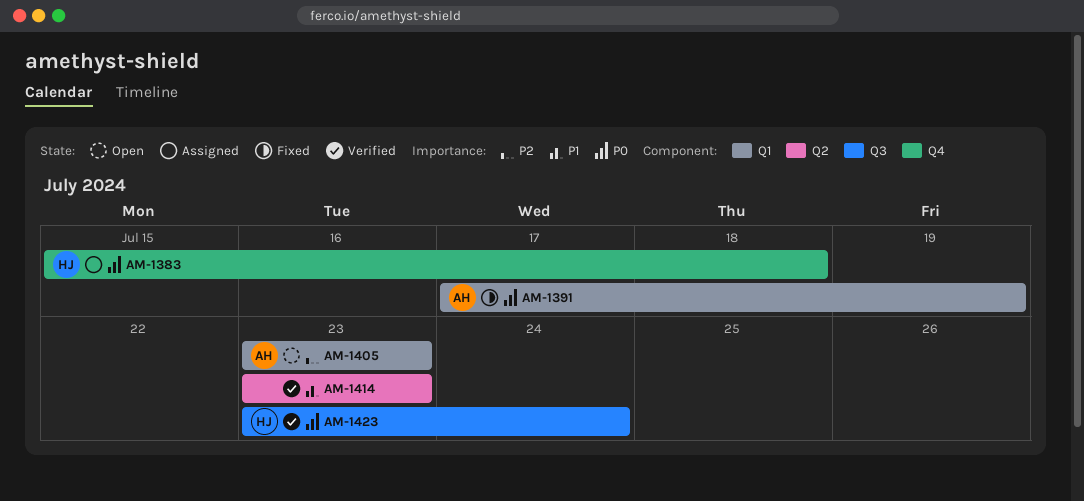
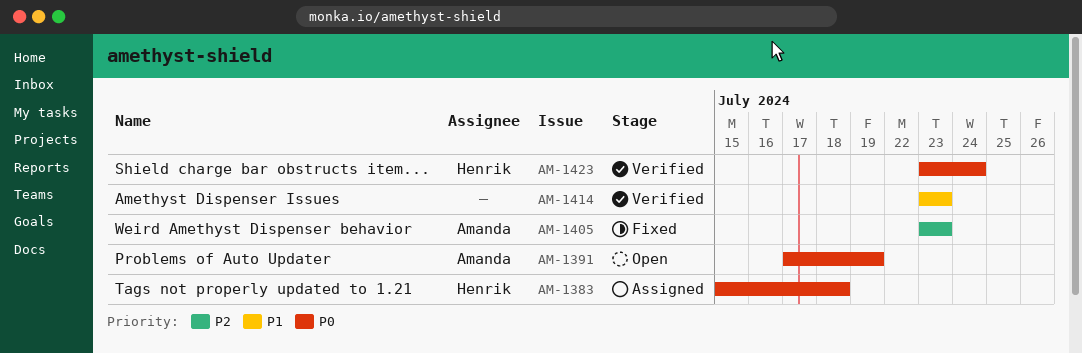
AM-1391, status: Fixed -> Open
AM-1405, status: Open -> Fixed

